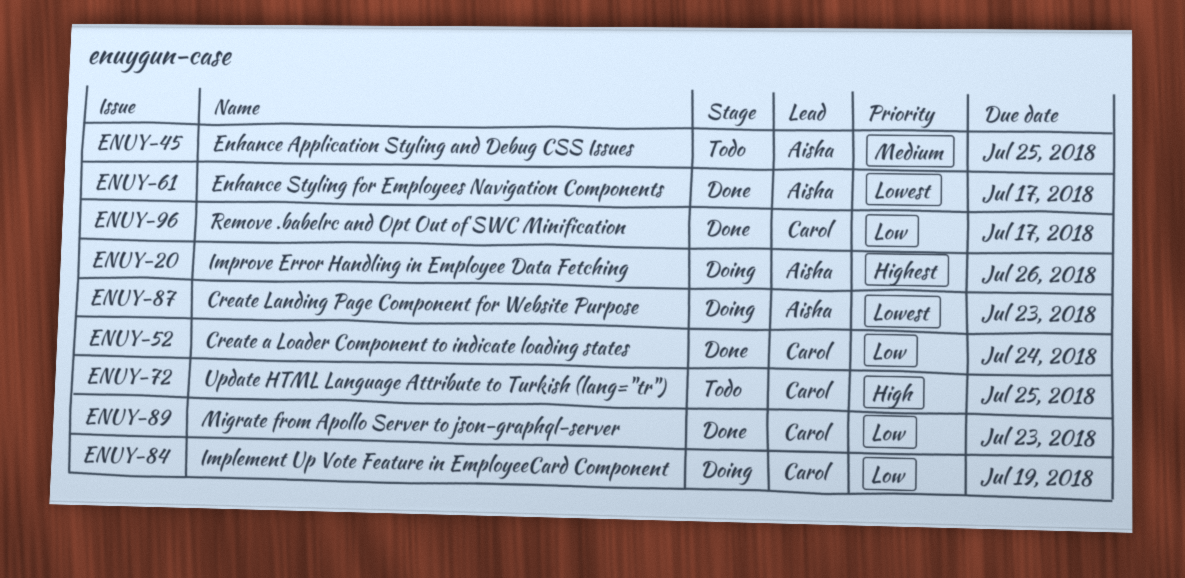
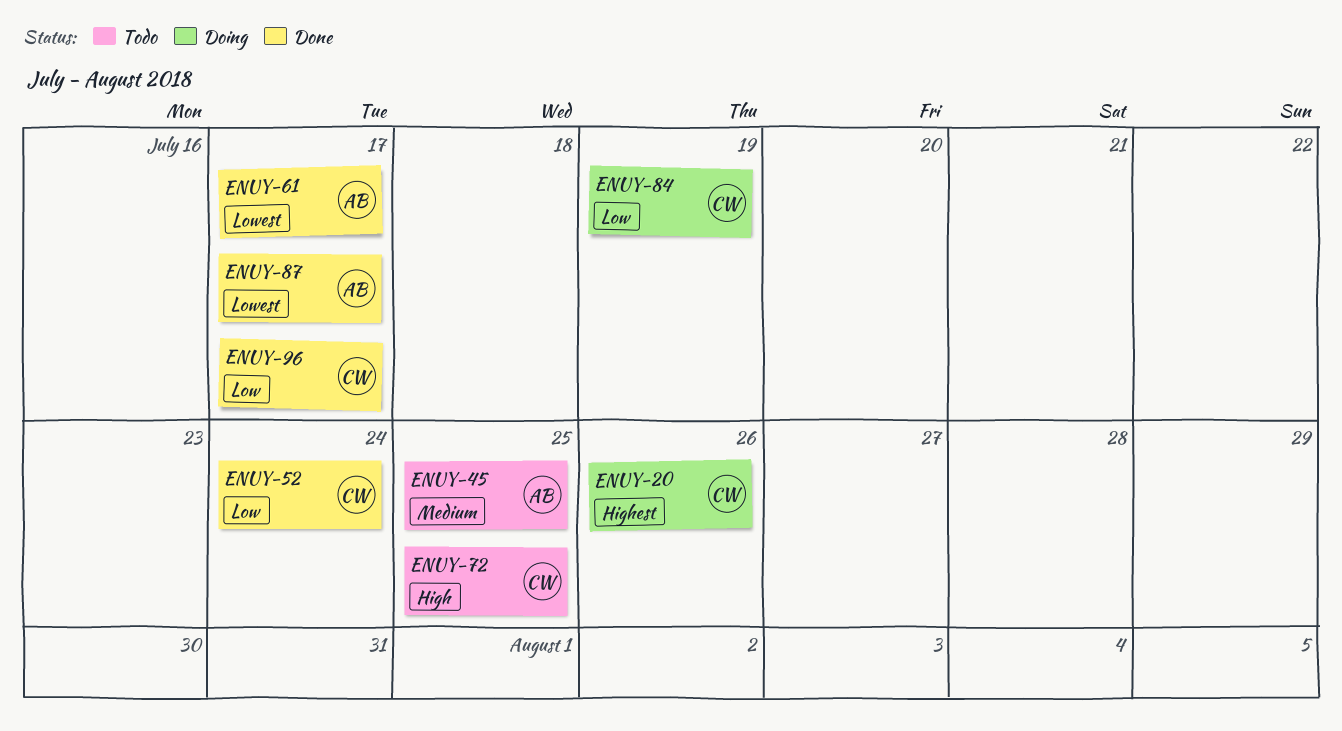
ENUY-20, owner: Aisha -> Carol
ENUY-87, status: Doing -> Done
ENUY-87, due: Jul 23 -> Jul 17
ENUY-89: present -> none

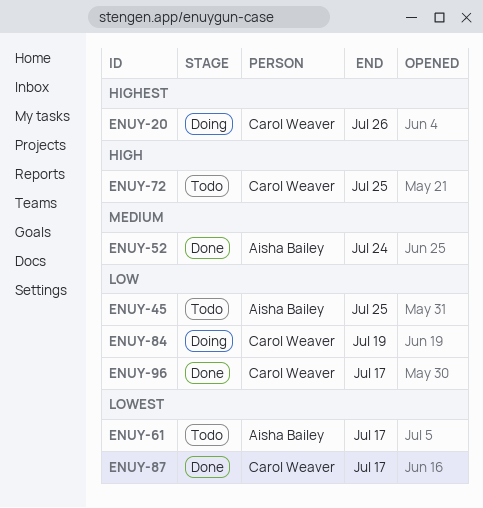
ENUY-45, priority: Medium -> Low
ENUY-52, owner: Carol Weaver -> Aisha Bailey
ENUY-52, priority: Low -> Medium
ENUY-61, status: Done -> Todo
ENUY-87, owner: Aisha Bailey -> Carol Weaver

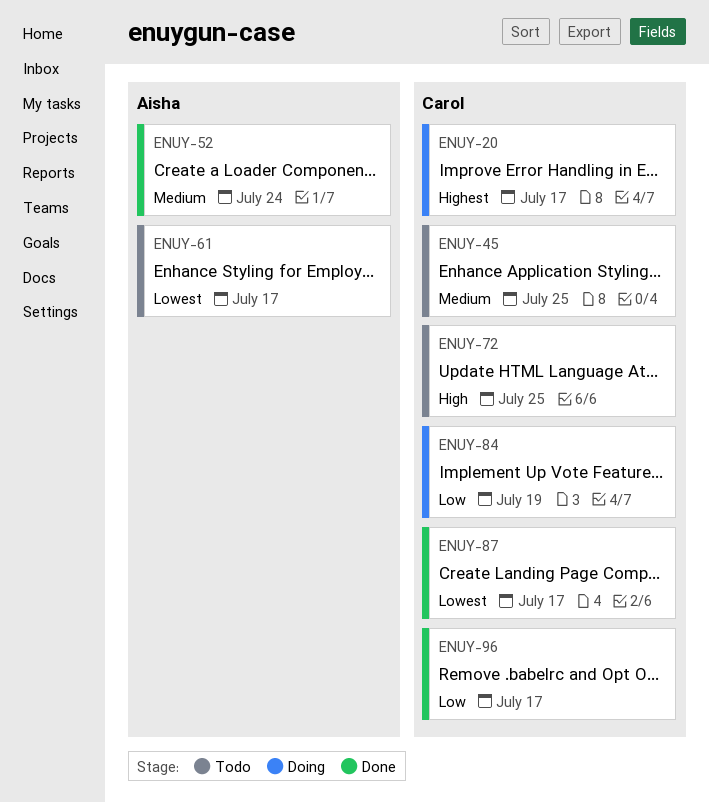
ENUY-20, due: Jul 26 -> Jul 17
ENUY-45, owner: Aisha Bailey -> Carol Weaver
ENUY-45, priority: Low -> Medium

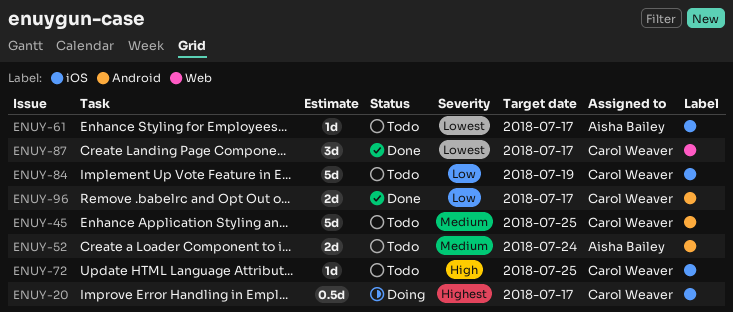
ENUY-52, status: Done -> Todo
ENUY-84, status: Doing -> Todo

